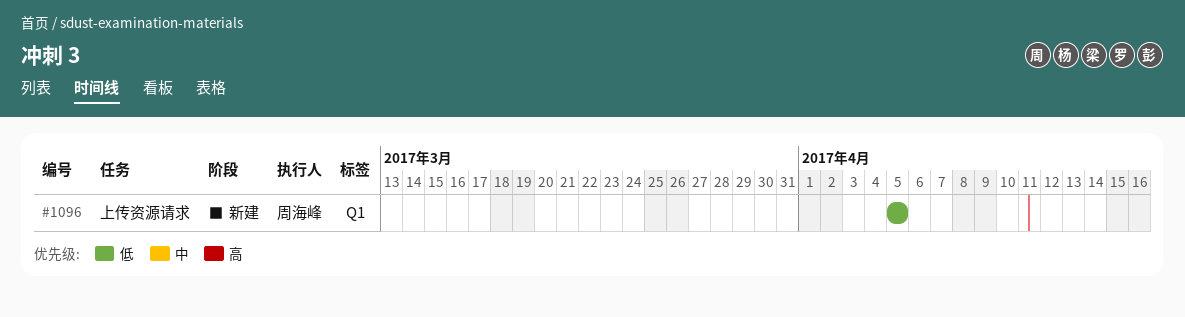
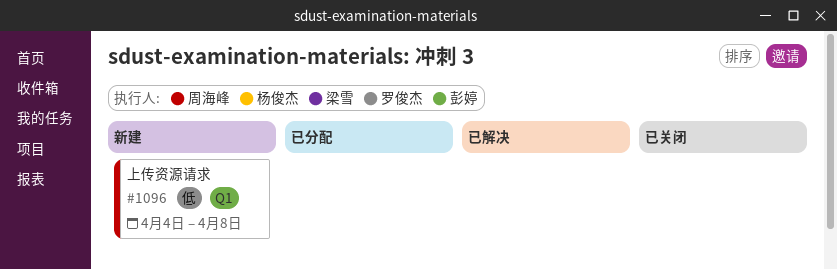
#1096, start: Apr 5 -> Apr 4
#1096, due: Apr 5 -> Apr 8

